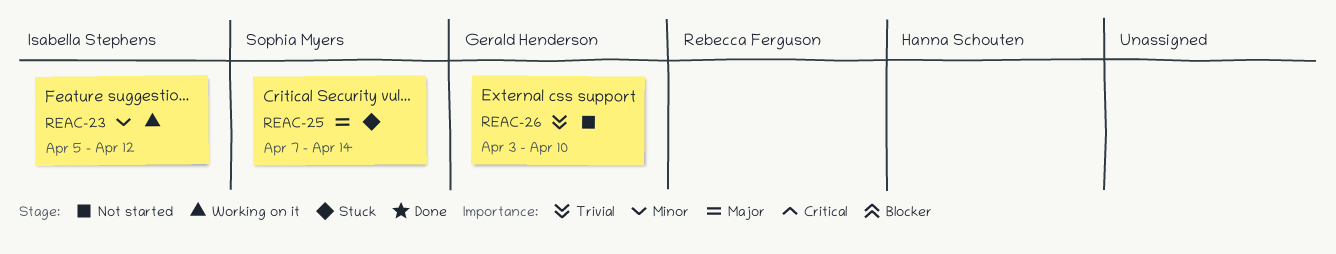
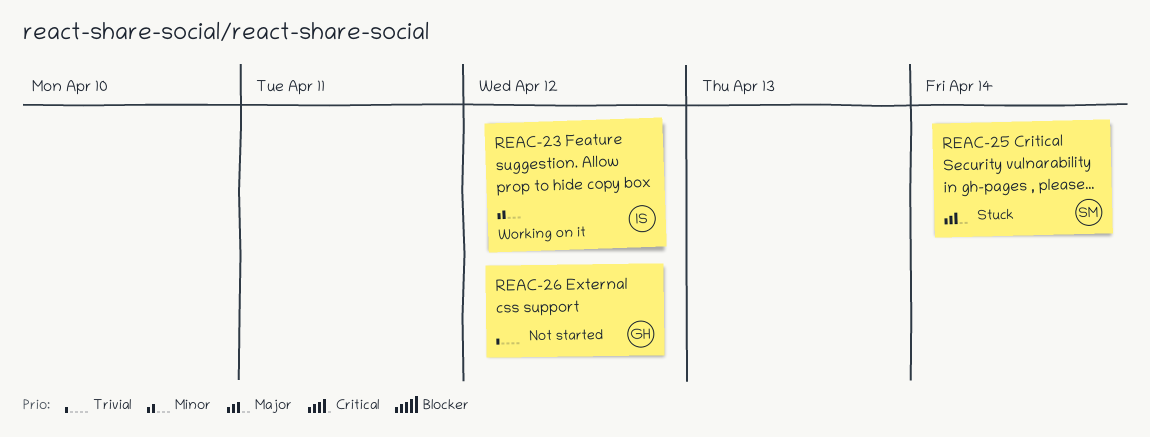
REAC-26, due: Apr 10 -> Apr 12

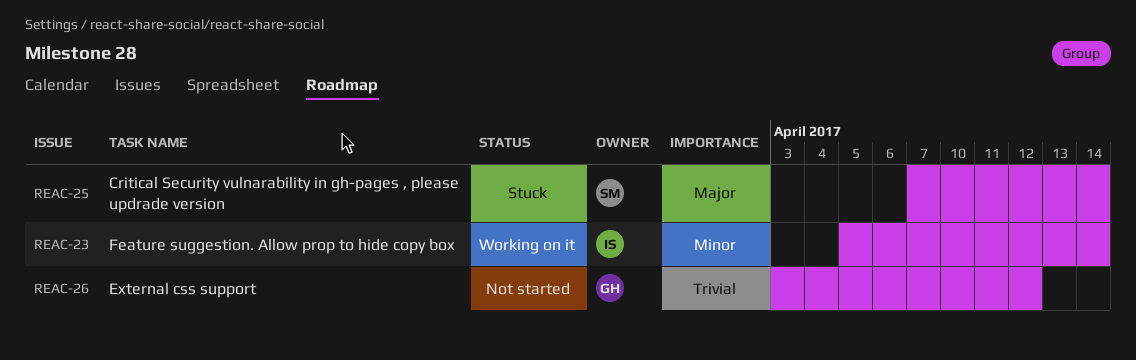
REAC-23, due: Apr 12 -> Apr 14

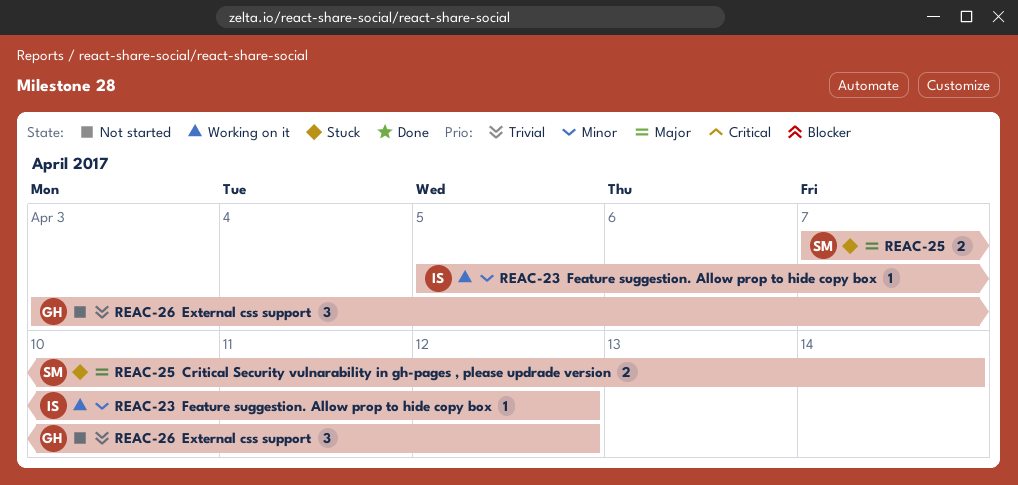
REAC-23, due: Apr 14 -> Apr 12

